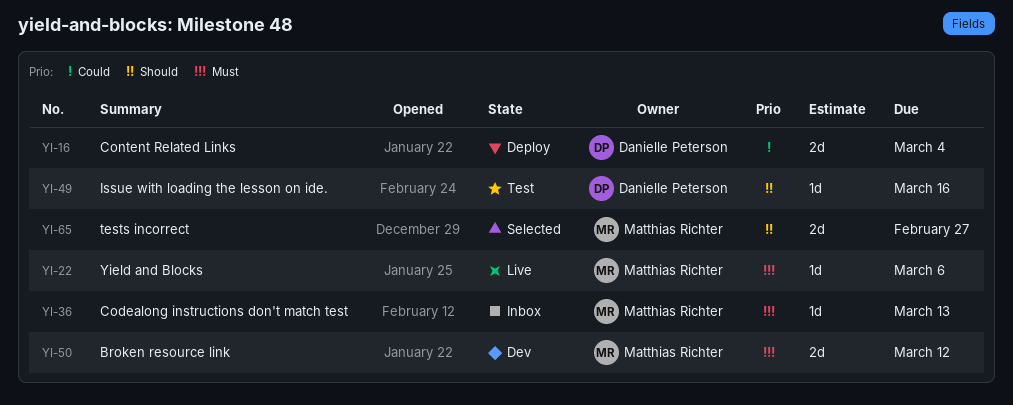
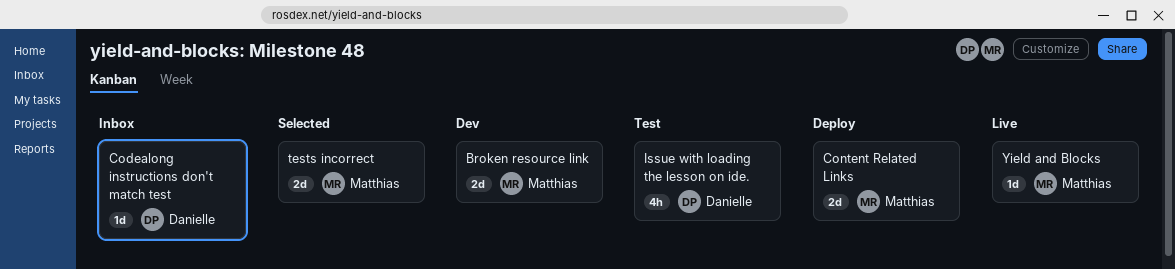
Codealong instructions don't match test, owner: Matthias Richter -> Danielle Peterson
Content Related Links, owner: Danielle Peterson -> Matthias Richter
Issue with loading the lesson on ide., estimate: 1d -> 4h

